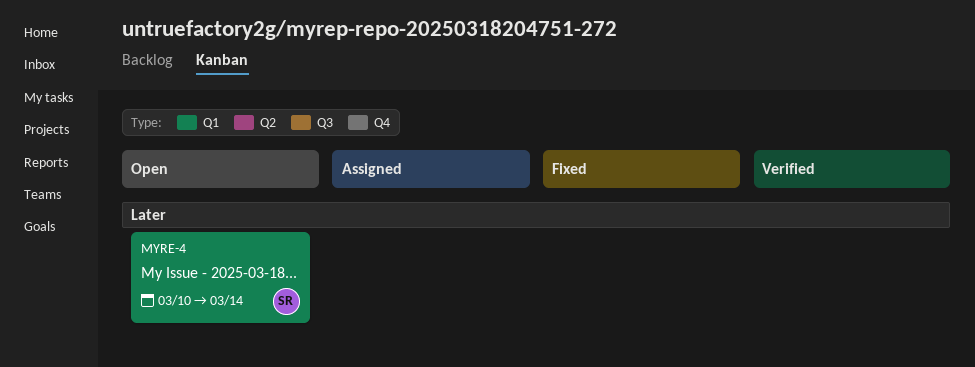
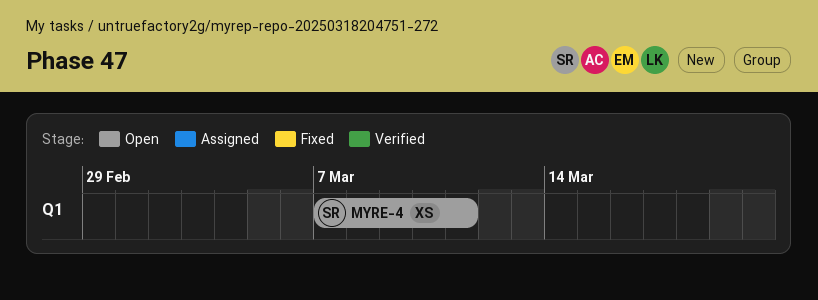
MYRE-4, start: Mar 10 -> Mar 7
MYRE-4, due: Mar 14 -> Mar 11

